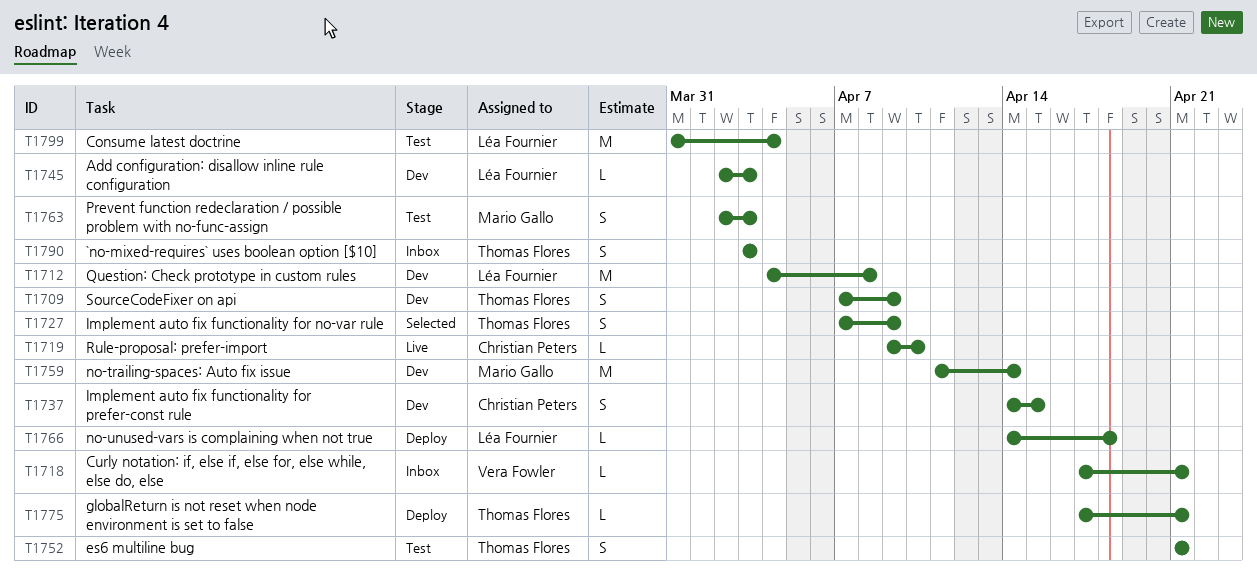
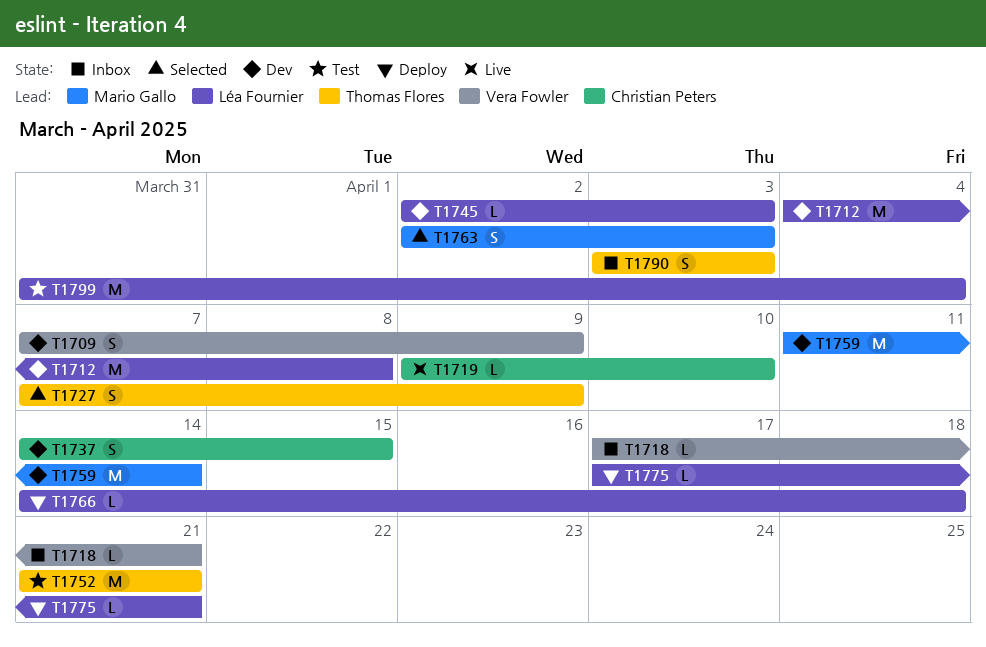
T1709, owner: Thomas Flores -> Vera Fowler
T1752, estimate: S -> M
T1763, status: Test -> Selected
T1775, owner: Thomas Flores -> Léa Fournier

